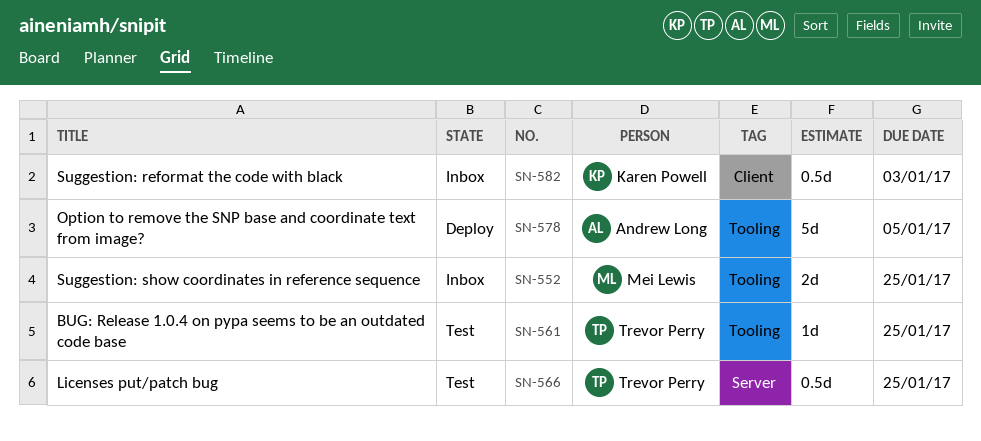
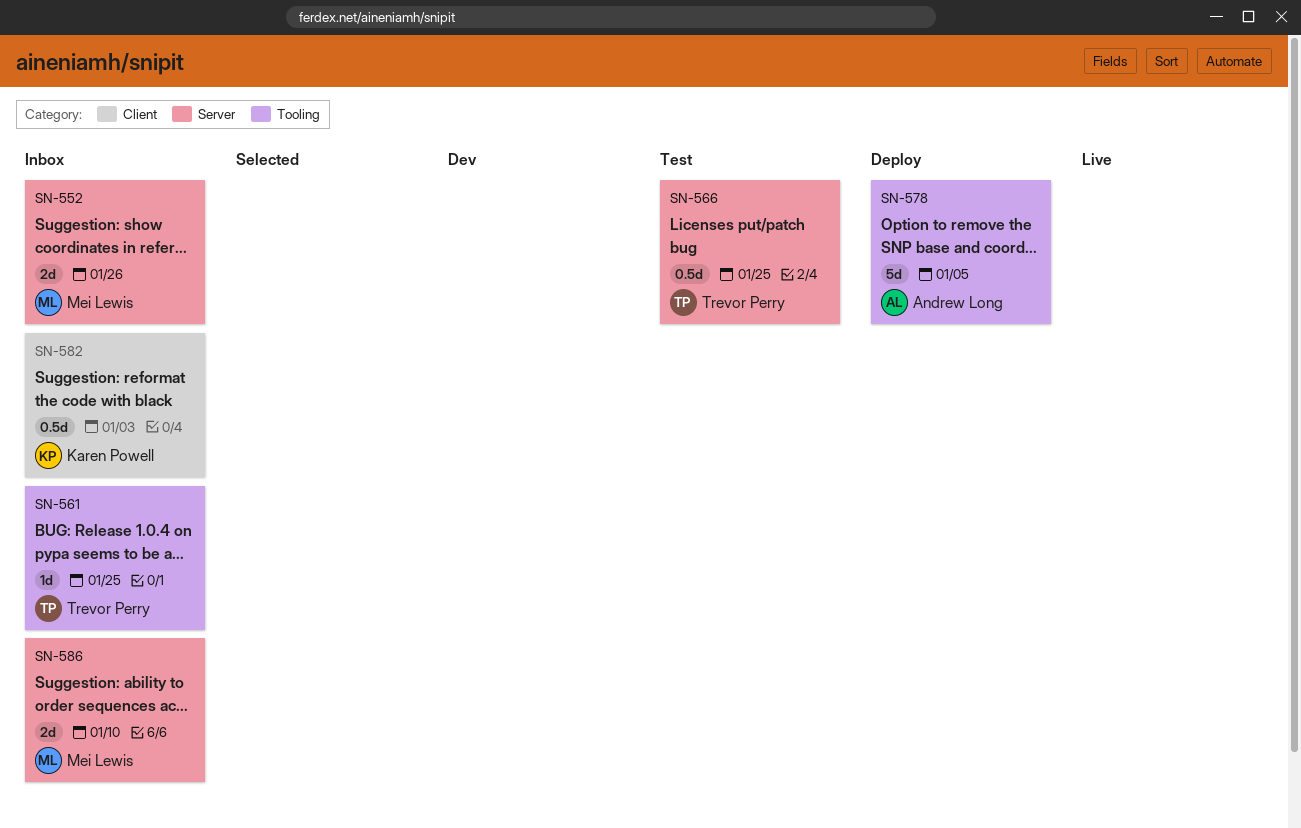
SN-552, label: Tooling -> Server
SN-552, due: Jan 25 -> Jan 26
SN-561, status: Test -> Inbox
SN-586: none -> present

